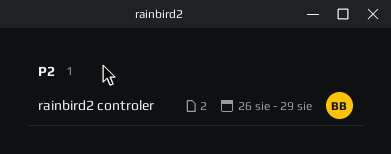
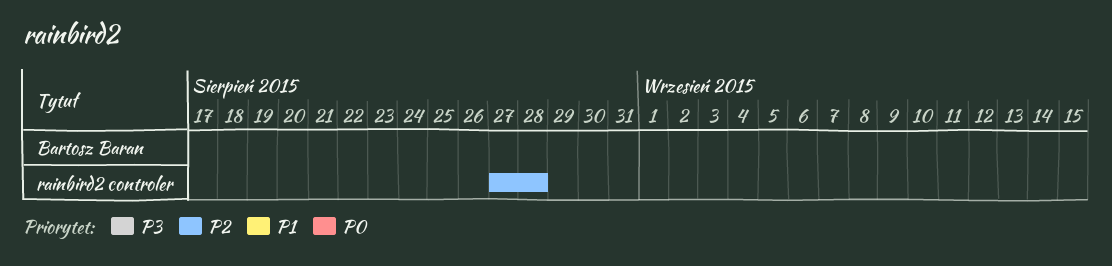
rainbird2 controler, start: Aug 26 -> Aug 27
rainbird2 controler, due: Aug 29 -> Aug 28

